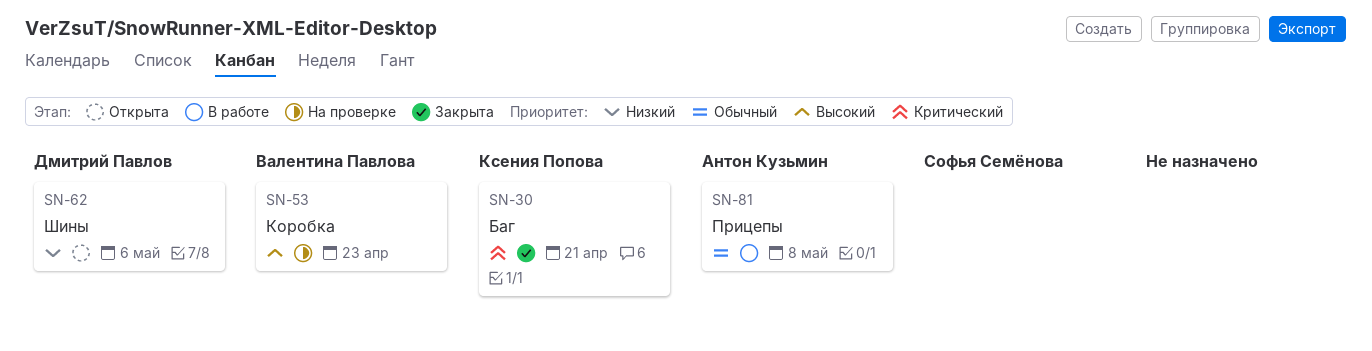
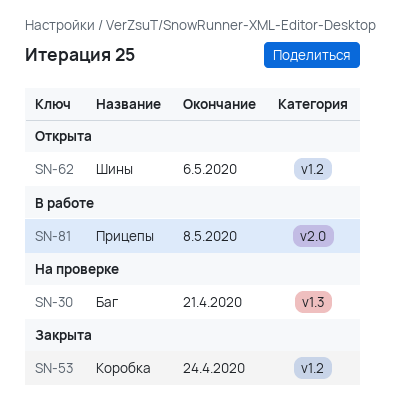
SN-30, status: Закрыта -> На проверке
SN-53, status: На проверке -> Закрыта
SN-53, due: Apr 23 -> Apr 24

